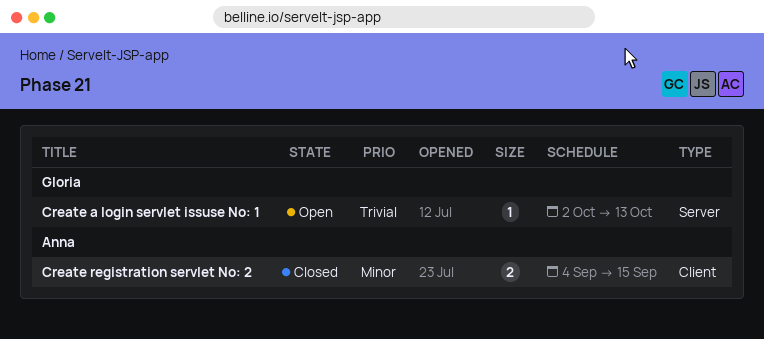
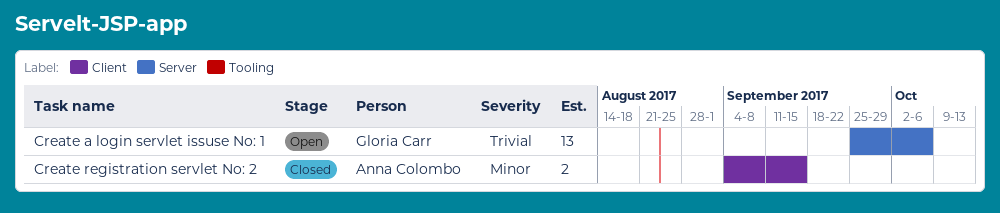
Create a login servlet issuse No: 1, estimate: 1 -> 13
Create a login servlet issuse No: 1, start: Oct 2 -> Sep 25
Create a login servlet issuse No: 1, due: Oct 13 -> Oct 6

